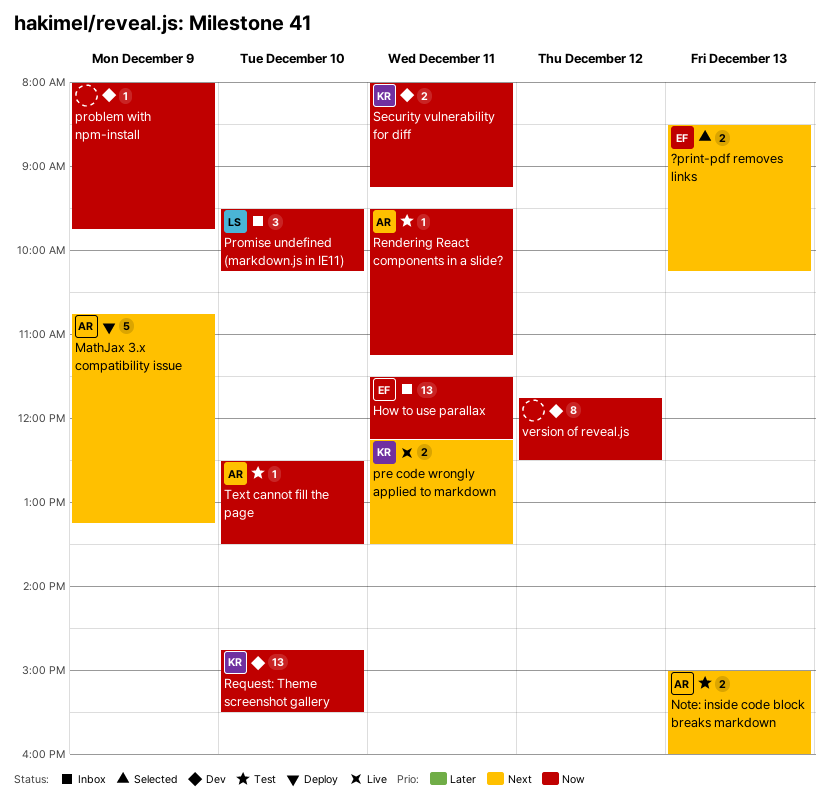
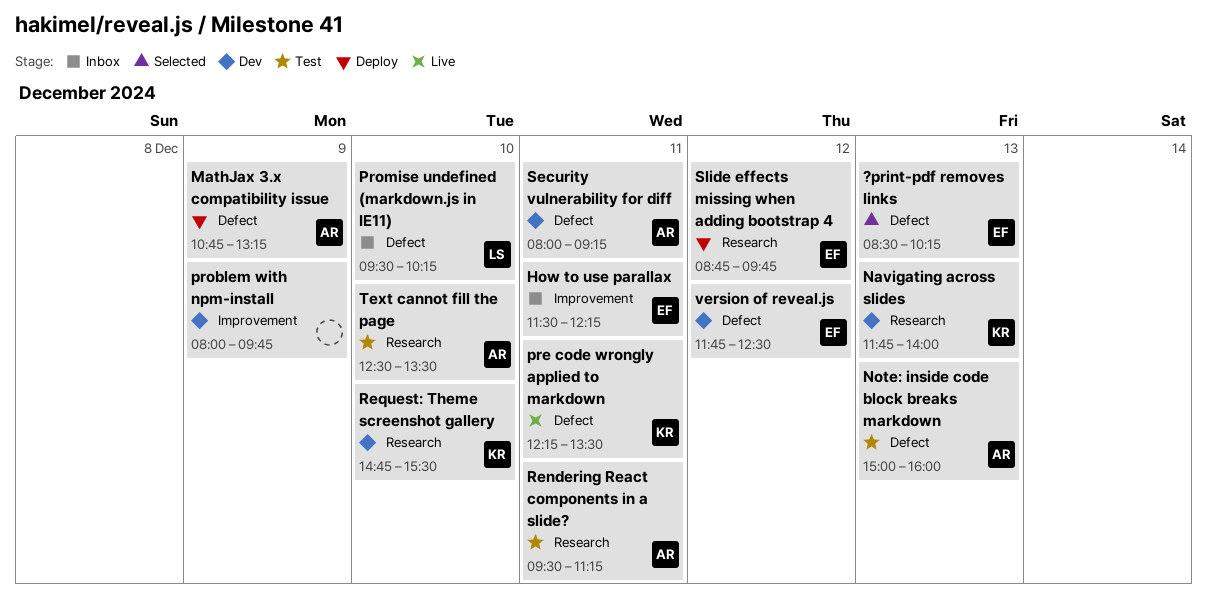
Navigating across slides: none -> present
Security vulnerability for diff, owner: KR -> AR
Slide effects missing when adding bootstrap 4: none -> present
version of reveal.js, owner: none -> EF

